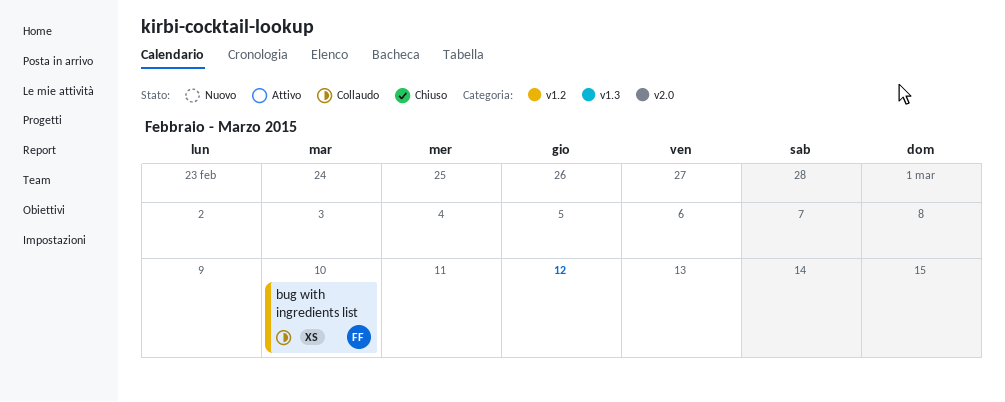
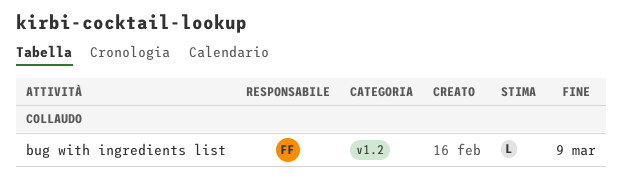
bug with ingredients list, estimate: XS -> L
bug with ingredients list, due: Mar 10 -> Mar 9

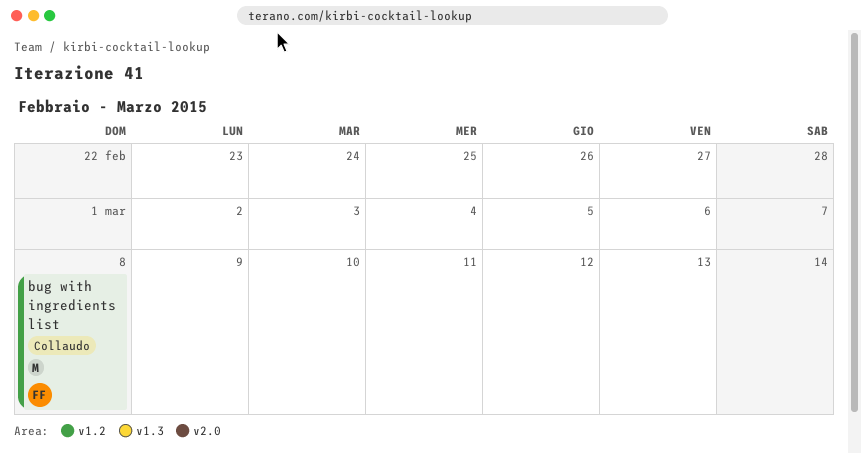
bug with ingredients list, estimate: L -> M
bug with ingredients list, due: Mar 9 -> Mar 8

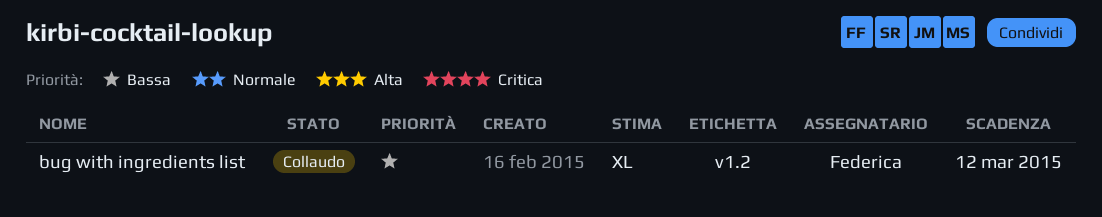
bug with ingredients list, estimate: M -> XL
bug with ingredients list, due: Mar 8 -> Mar 12

